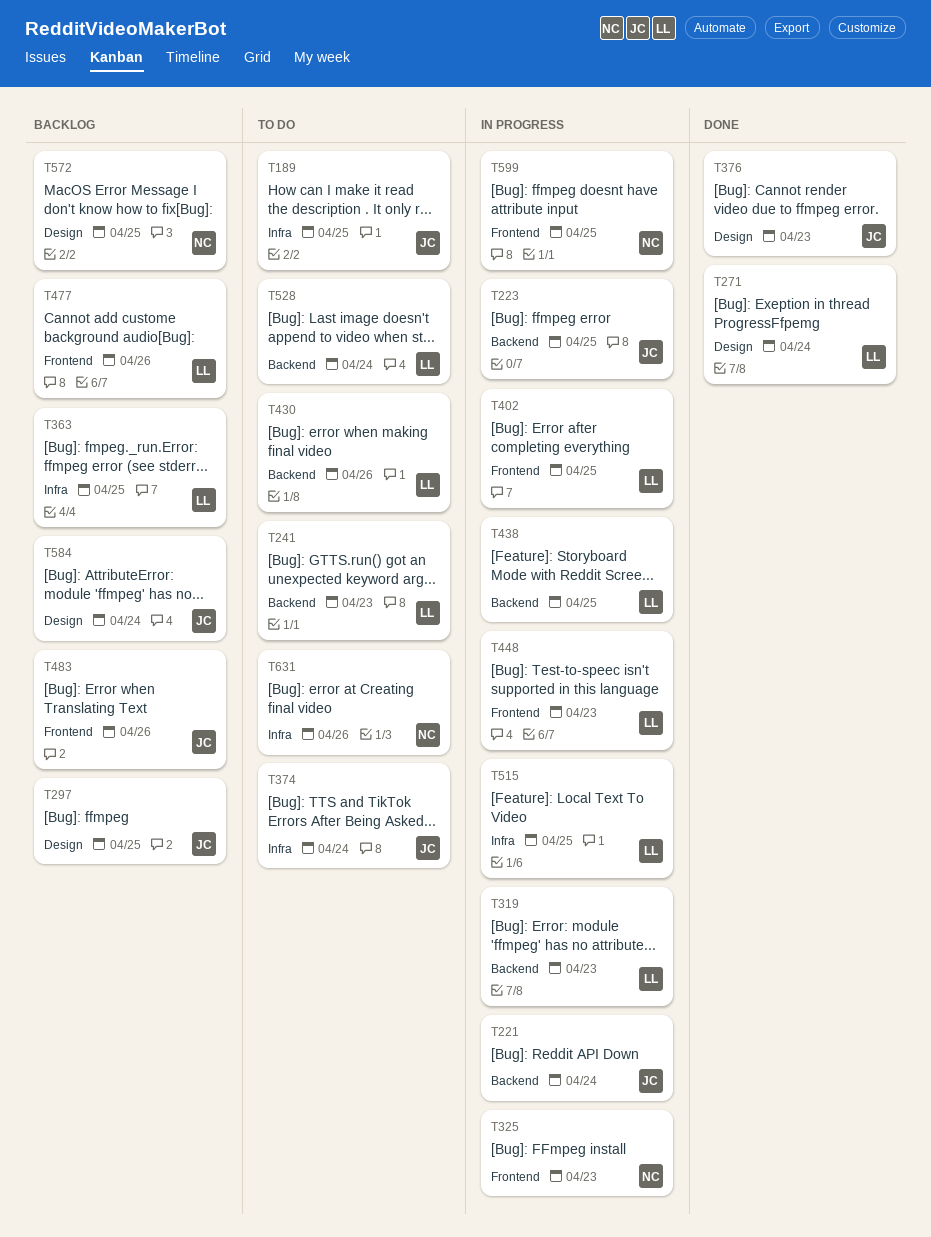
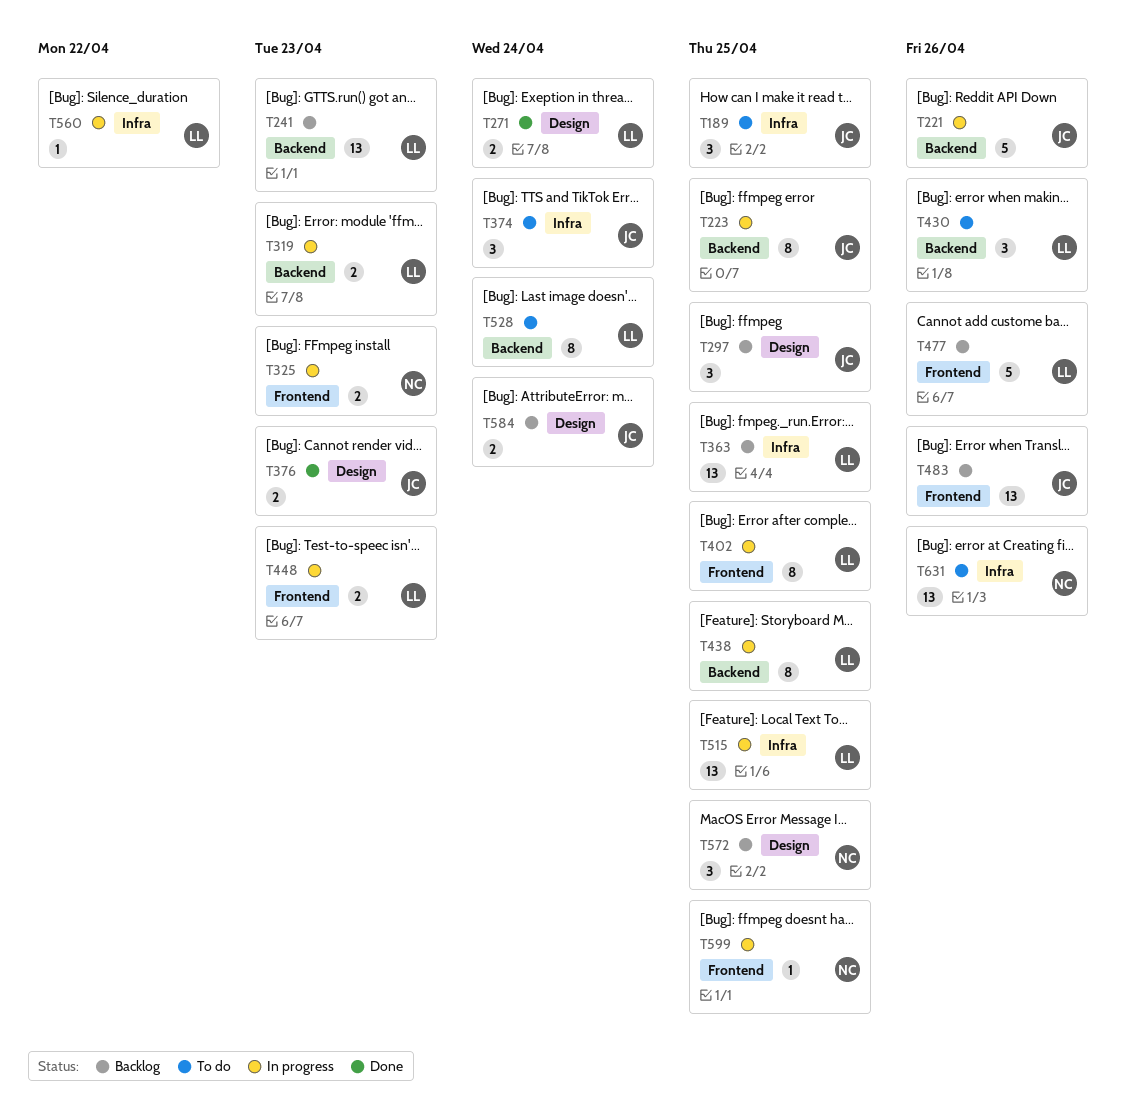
T221, due: Apr 24 -> Apr 26
T241, status: To do -> Backlog
T560: none -> present

